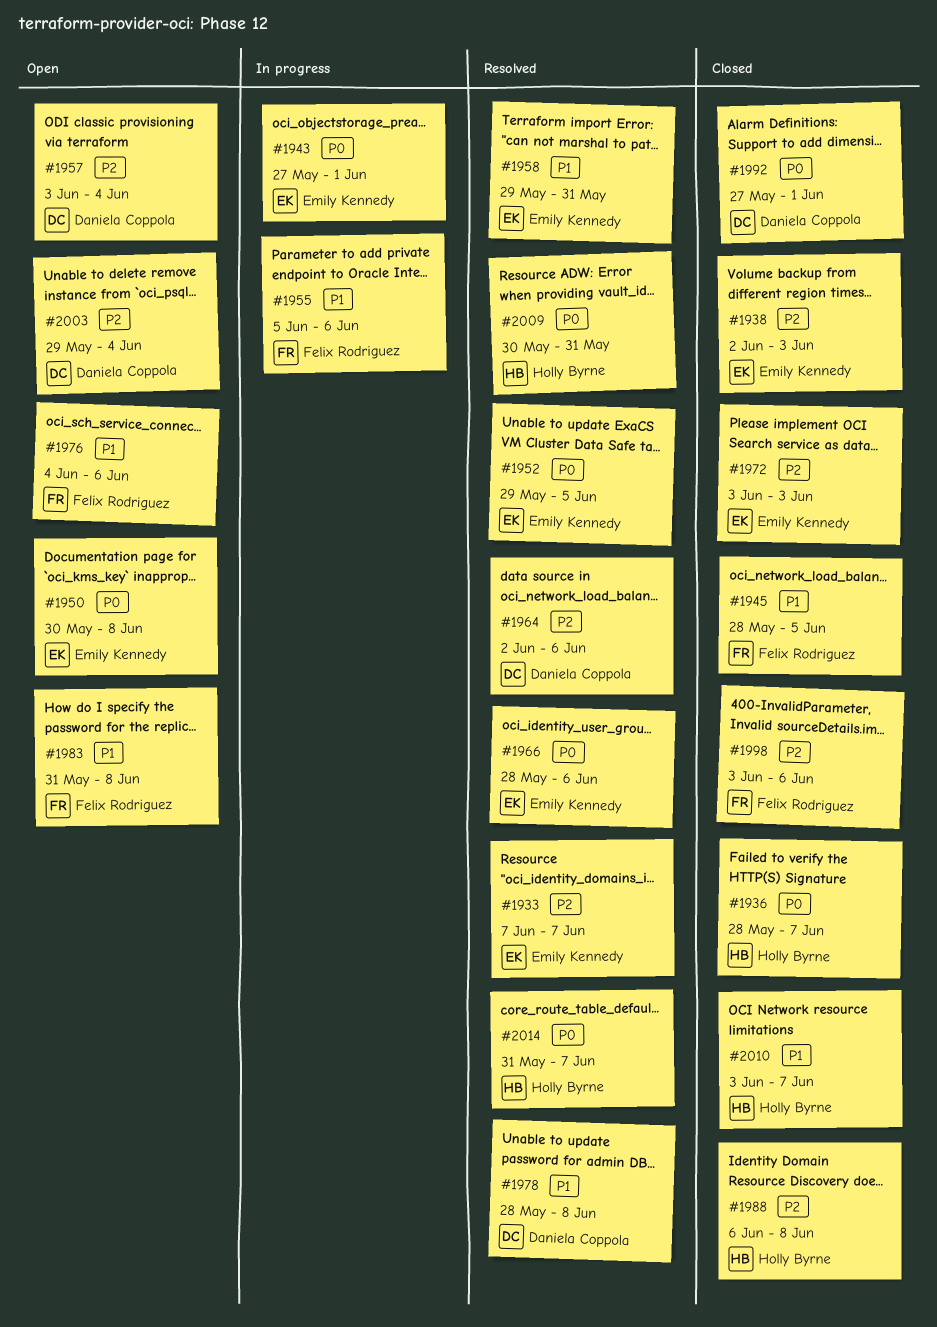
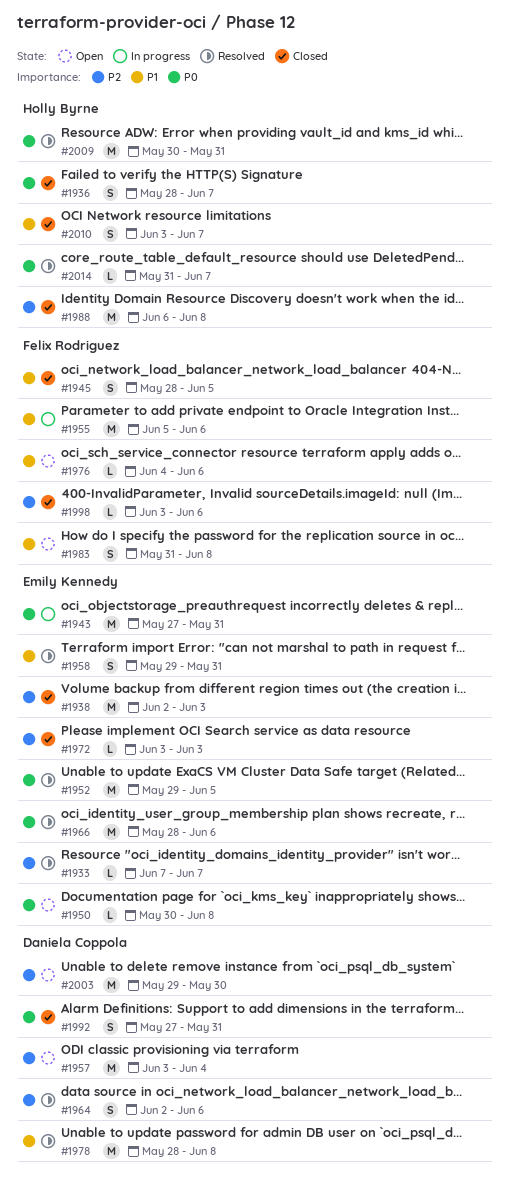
#1943, due: Jun 1 -> May 31
#1992, due: Jun 1 -> May 31
#2003, due: Jun 4 -> May 30

